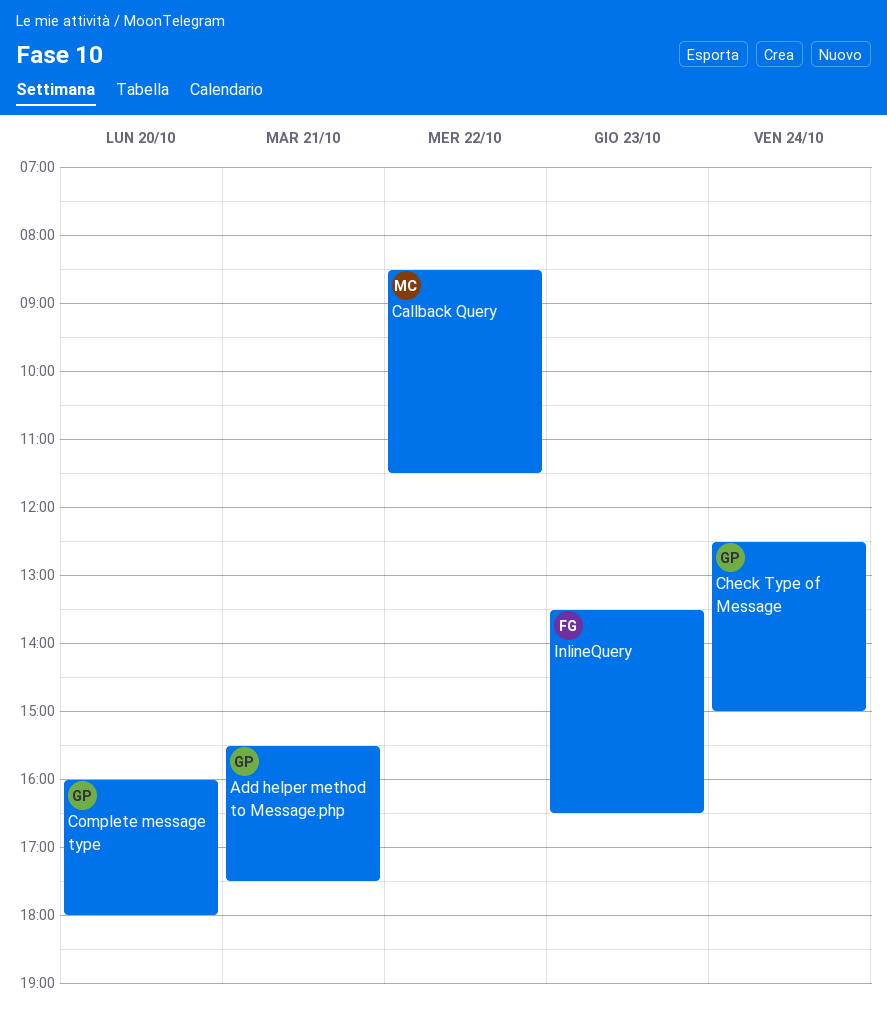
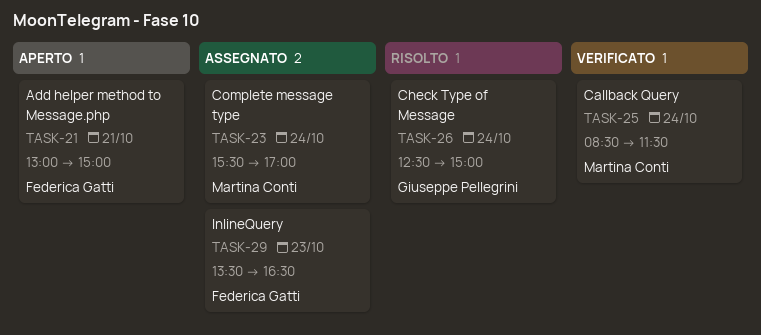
Add helper method to Message.php, owner: Giuseppe Pellegrini -> Federica Gatti
Add helper method to Message.php, begins: 15:30 -> 13:00
Add helper method to Message.php, ends: 17:30 -> 15:00
Callback Query, day: Oct 22 -> Oct 24
Complete message type, owner: Giuseppe Pellegrini -> Martina Conti
Complete message type, day: Oct 20 -> Oct 24
Complete message type, begins: 16:00 -> 15:30
Complete message type, ends: 18:00 -> 17:00

